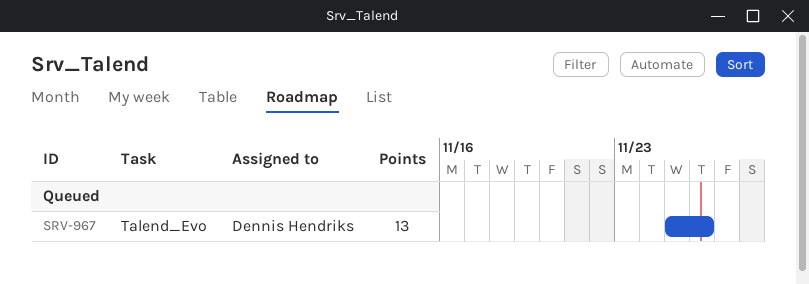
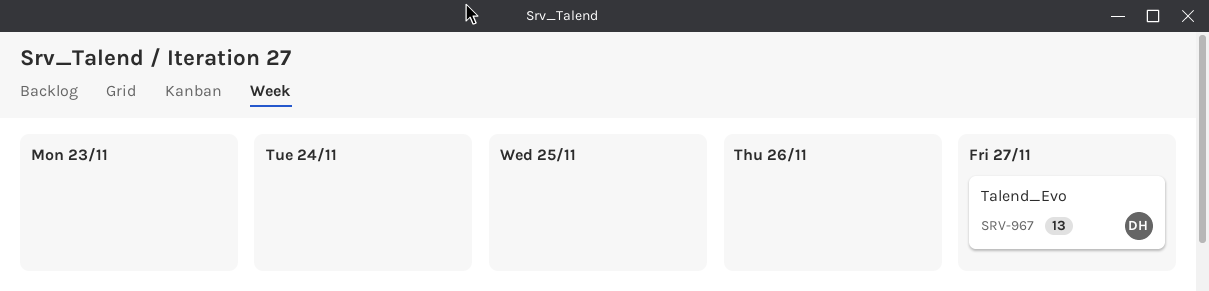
SRV-967, due: Nov 26 -> Nov 27

